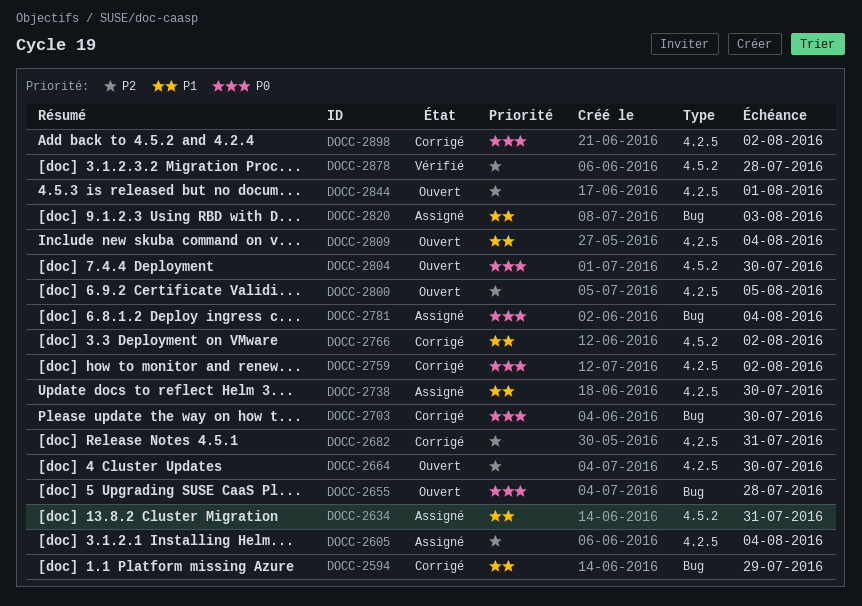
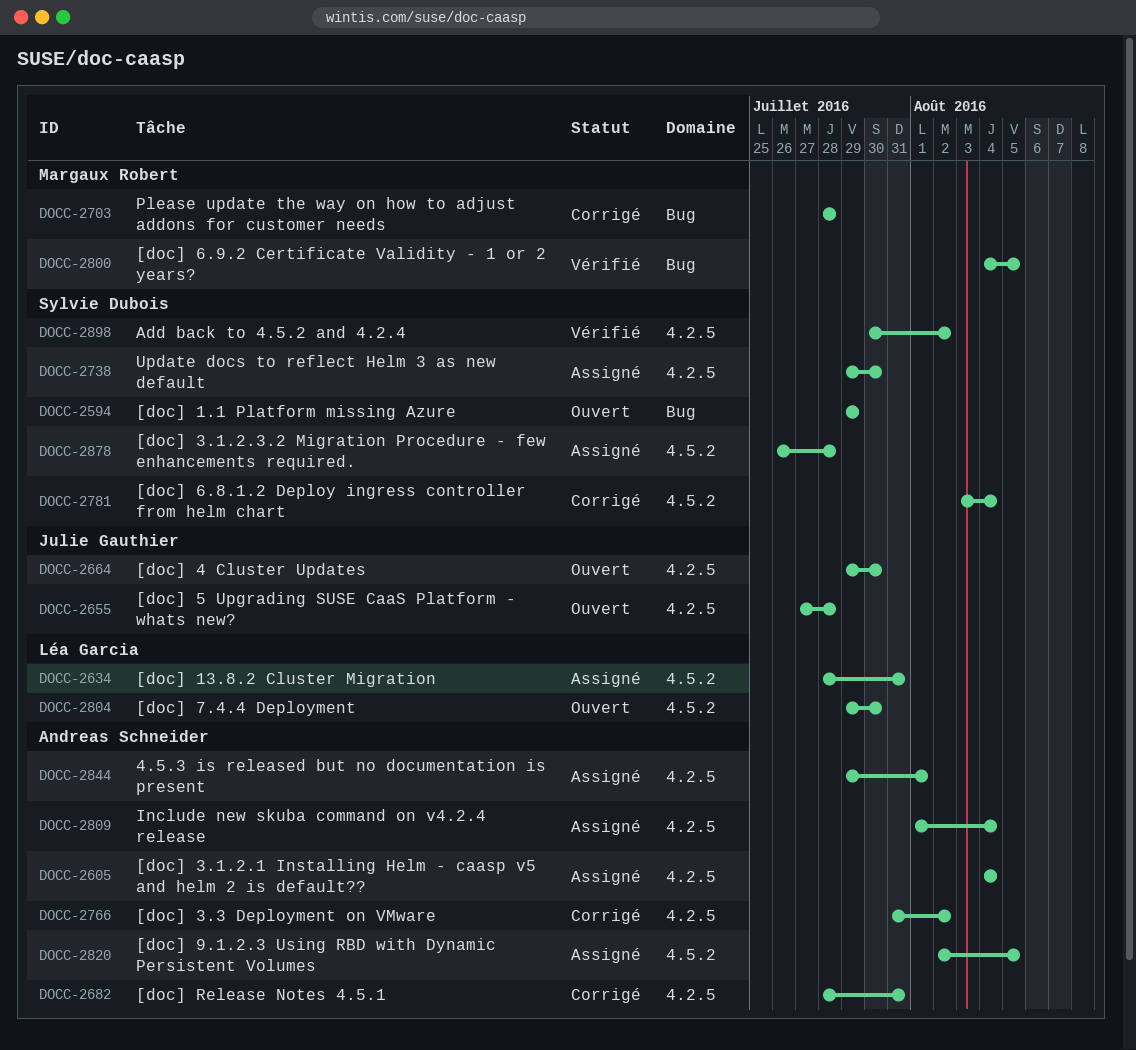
DOCC-2594, status: Corrigé -> Ouvert
DOCC-2655, label: Bug -> 4.2.5
DOCC-2703, due: Jul 30 -> Jul 28
DOCC-2759: present -> none
DOCC-2766, label: 4.5.2 -> 4.2.5
DOCC-2781, status: Assigné -> Corrigé
DOCC-2781, label: Bug -> 4.5.2
DOCC-2800, status: Ouvert -> Vérifié
DOCC-2800, label: 4.2.5 -> Bug
DOCC-2809, status: Ouvert -> Assigné
DOCC-2820, label: Bug -> 4.5.2
DOCC-2820, due: Aug 3 -> Aug 5
DOCC-2844, status: Ouvert -> Assigné
DOCC-2878, status: Vérifié -> Assigné
DOCC-2898, status: Corrigé -> Vérifié

